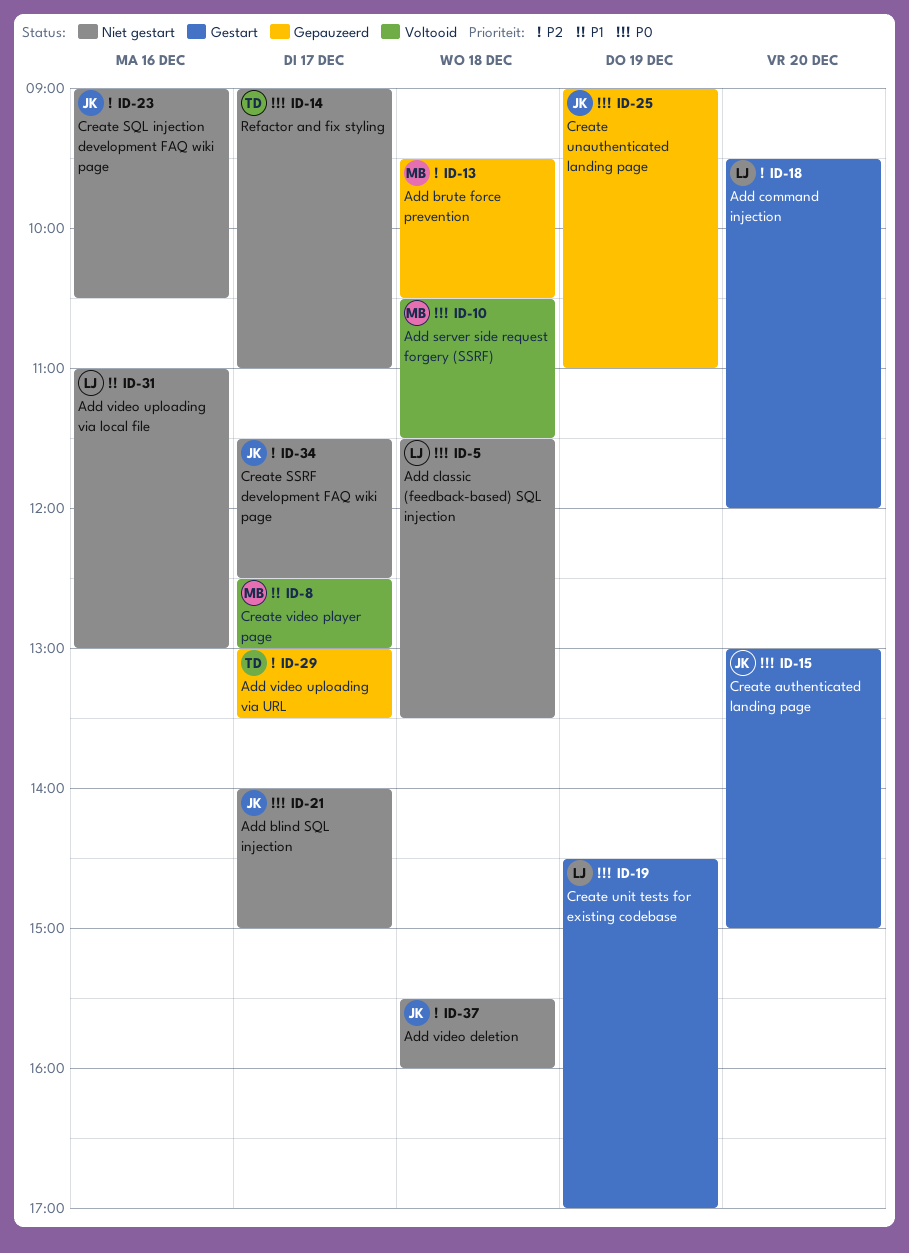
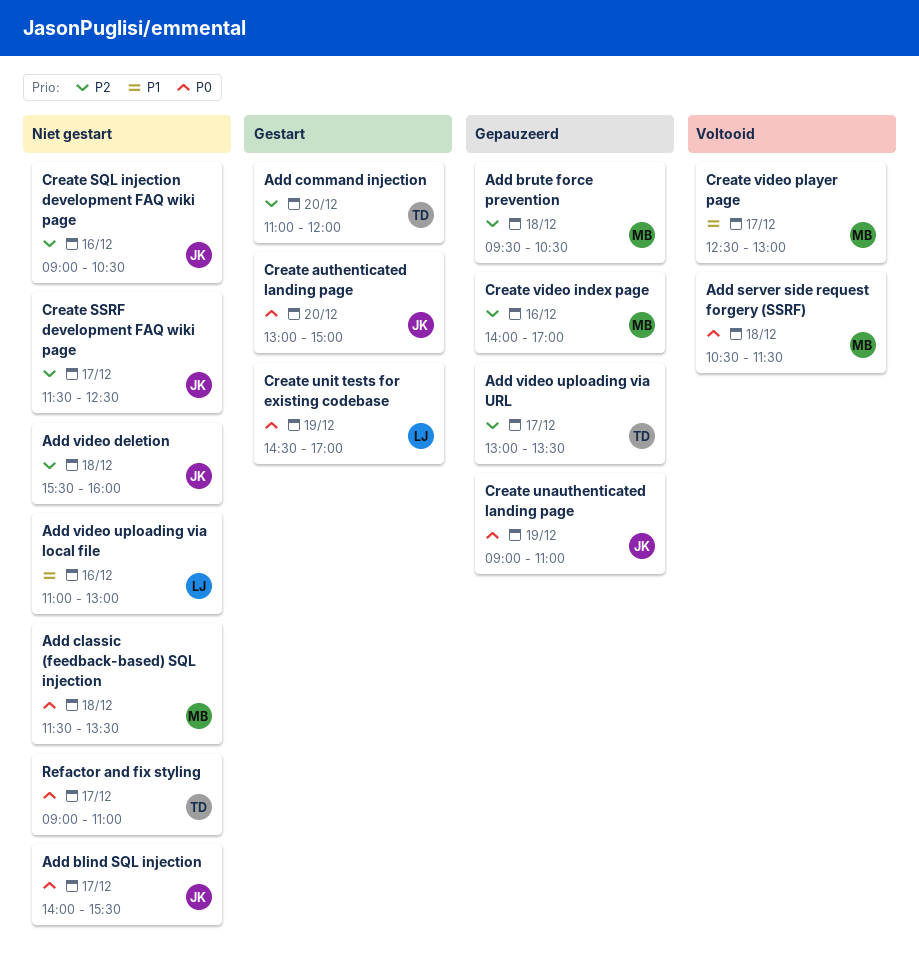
Add blind SQL injection, ends: 15:00 -> 15:30
Add classic (feedback-based) SQL injection, owner: LJ -> MB
Add command injection, owner: LJ -> TD
Add command injection, begins: 09:30 -> 11:00
Create video index page: none -> present

